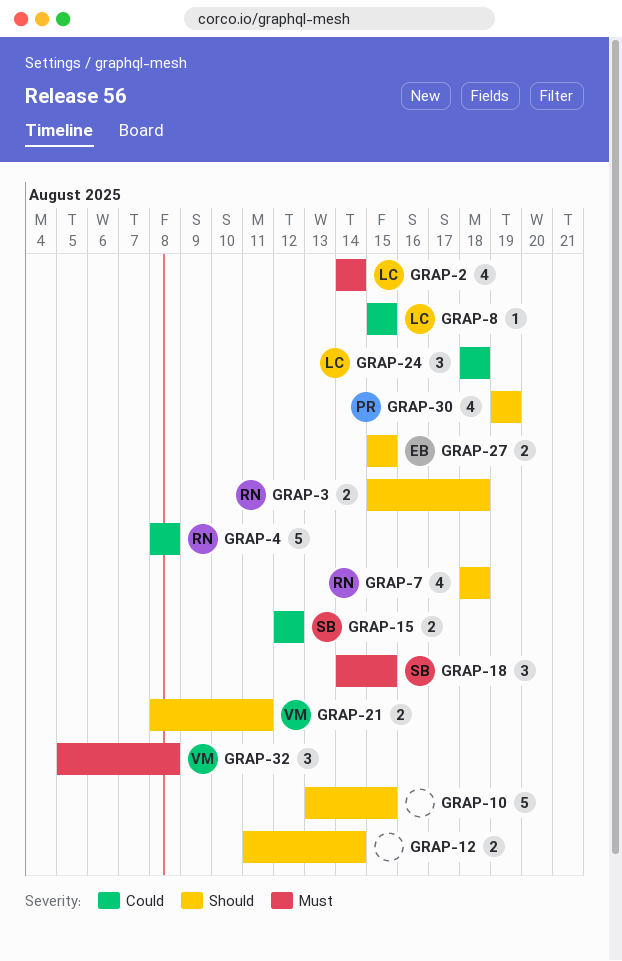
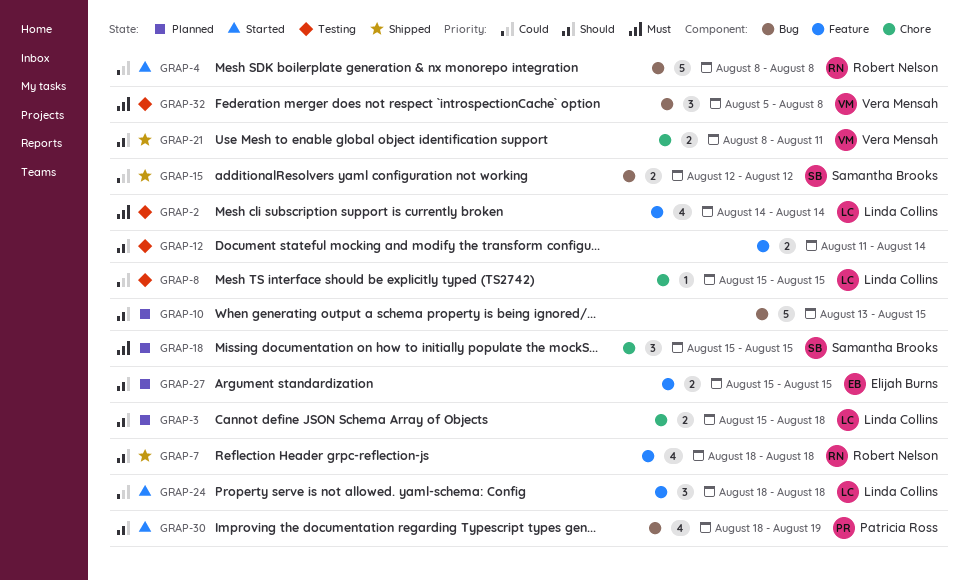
GRAP-3, owner: Robert Nelson -> Linda Collins
GRAP-18, start: Aug 14 -> Aug 15
GRAP-30, start: Aug 19 -> Aug 18

